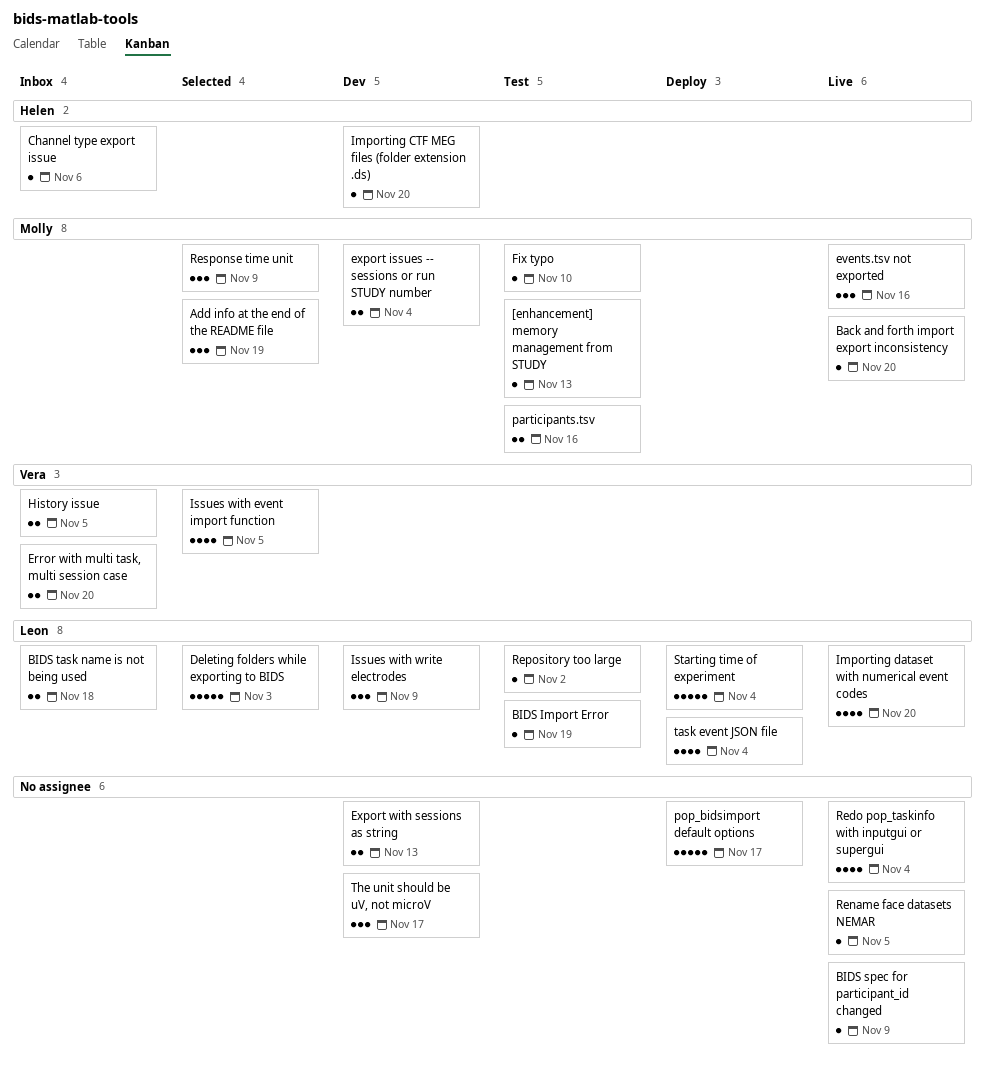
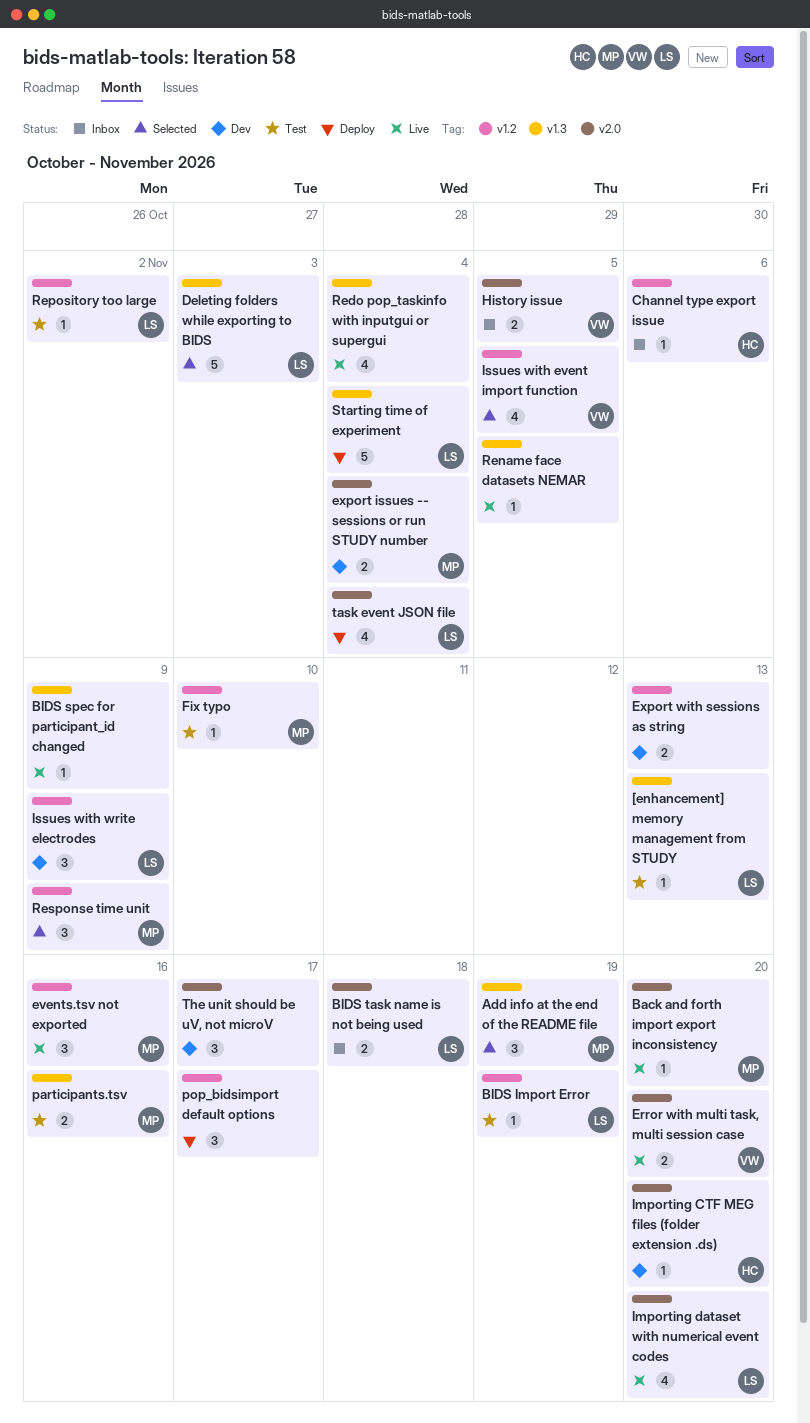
[enhancement] memory management from STUDY, owner: Molly -> Leon
Error with multi task, multi session case, status: Inbox -> Live
pop_bidsimport default options, estimate: 5 -> 3

